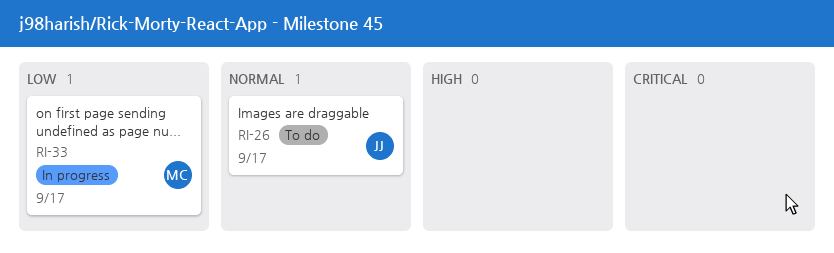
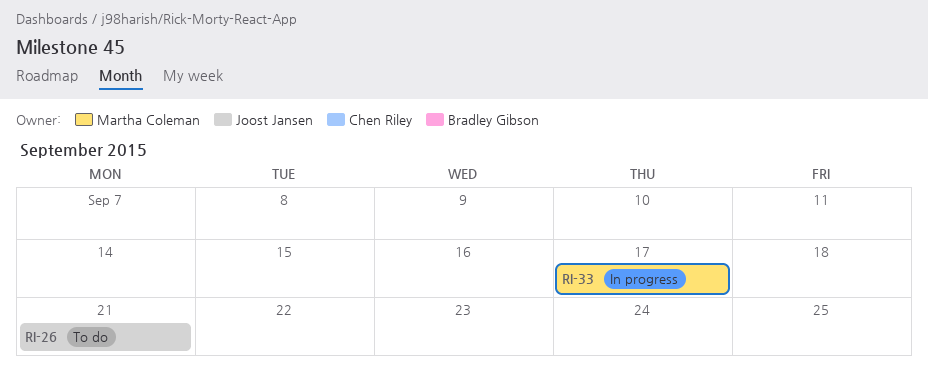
RI-26, due: Sep 17 -> Sep 21

